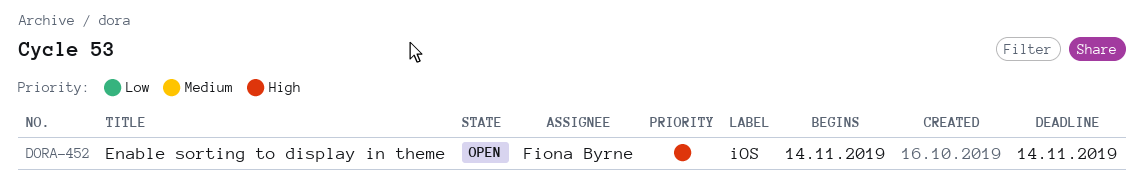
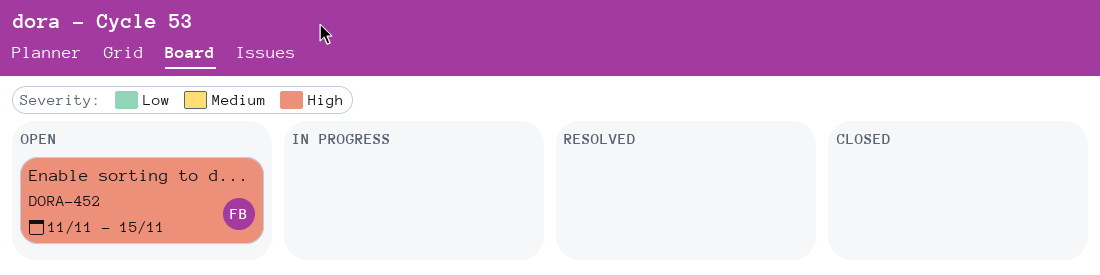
DORA-452, start: Nov 14 -> Nov 11
DORA-452, due: Nov 14 -> Nov 15

